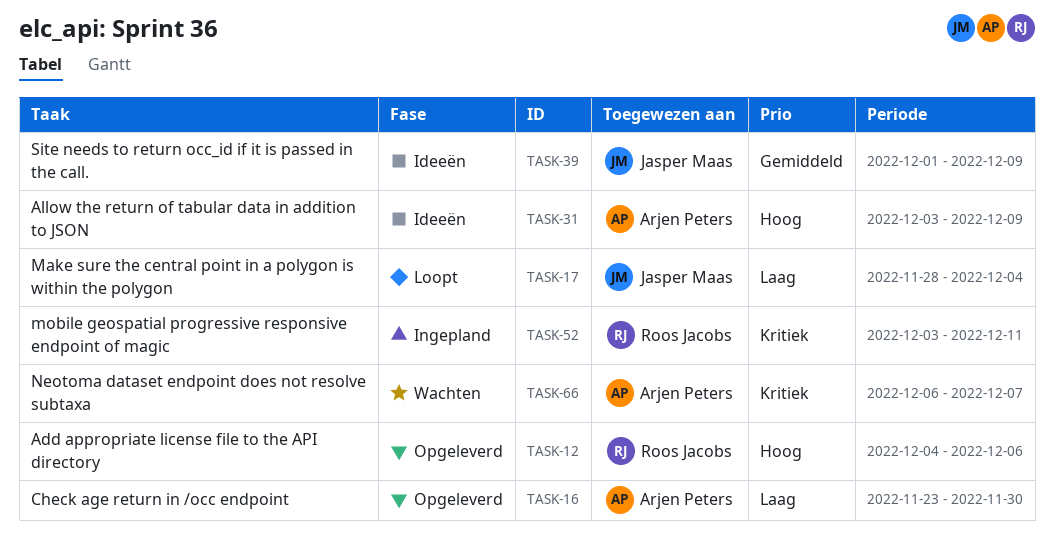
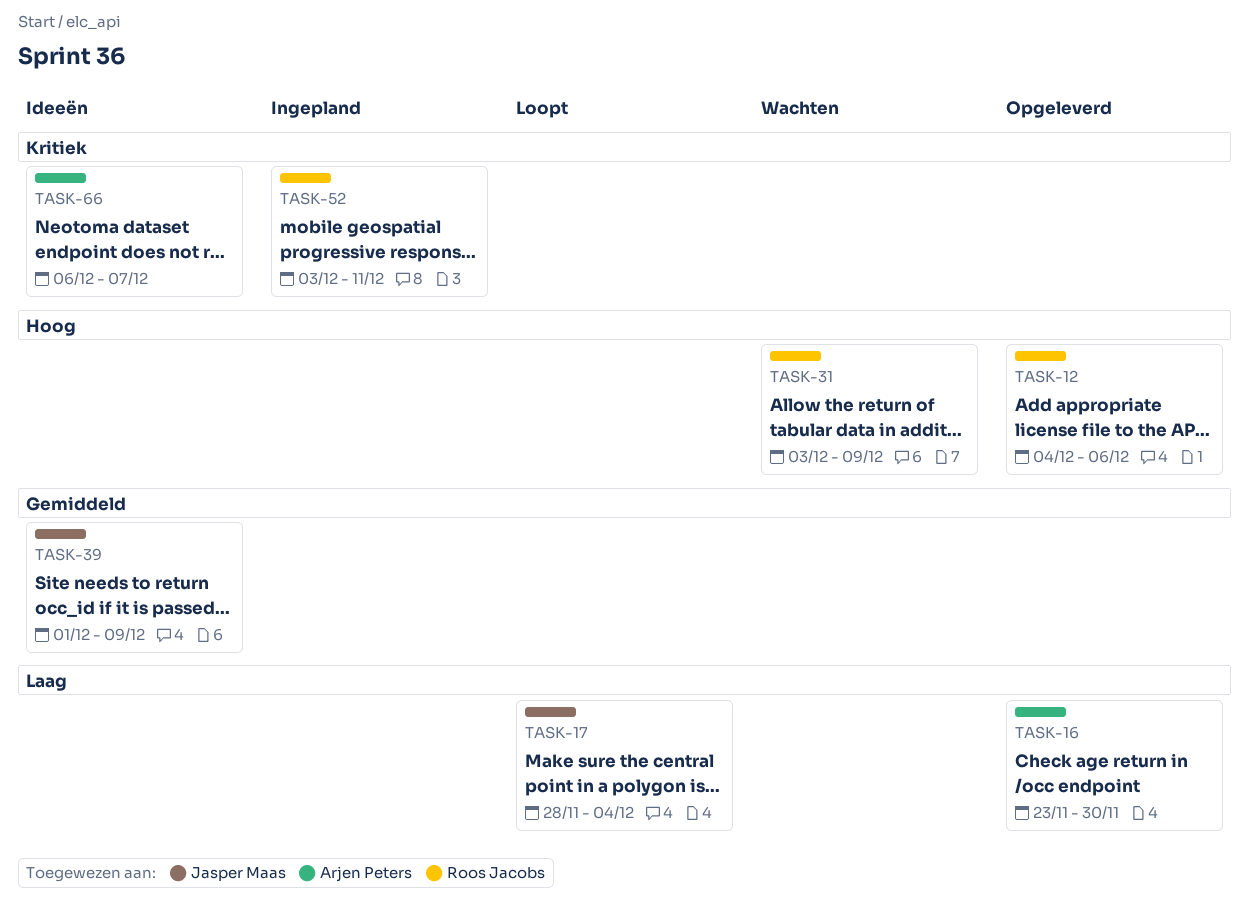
TASK-31, status: Ideeën -> Wachten
TASK-31, owner: Arjen Peters -> Roos Jacobs
TASK-66, status: Wachten -> Ideeën

